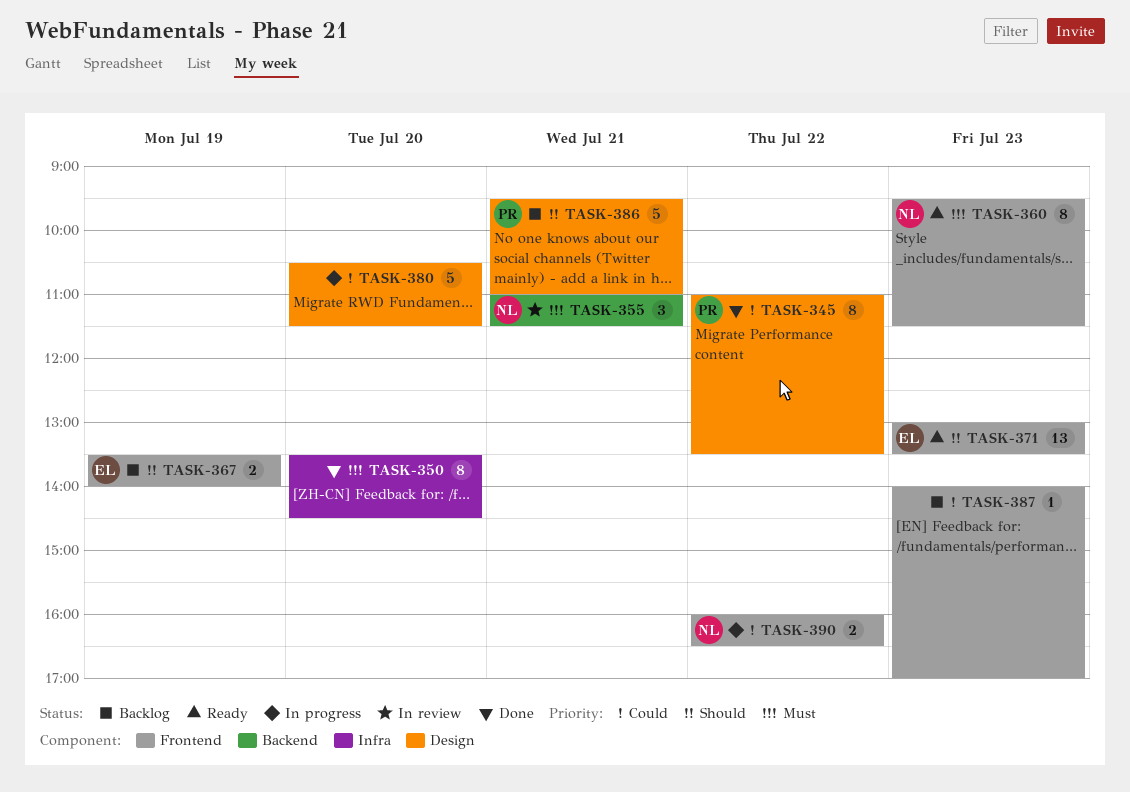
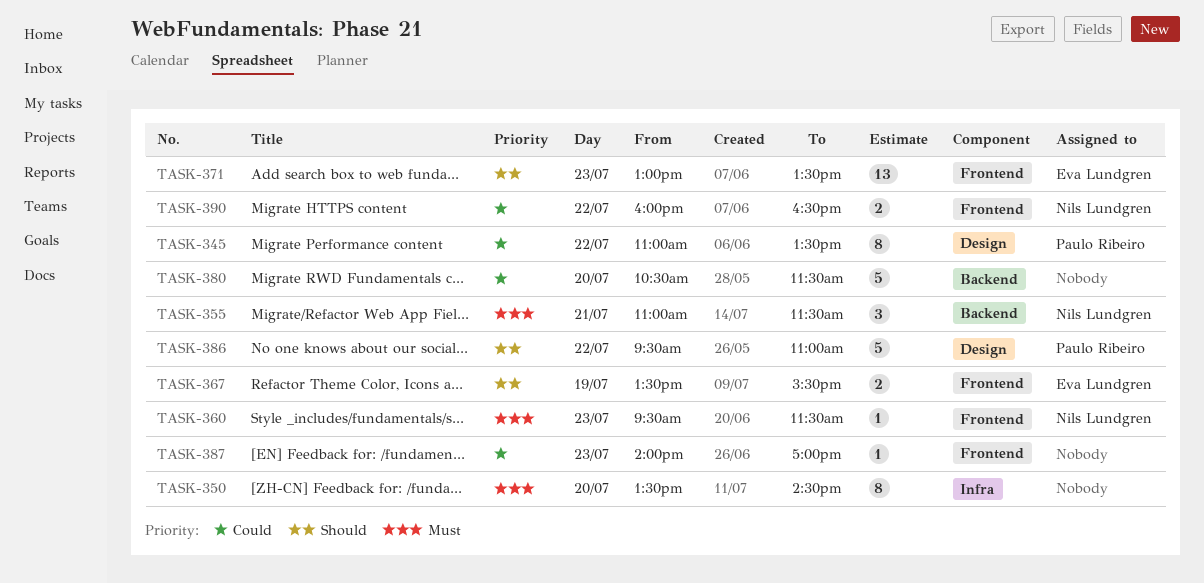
TASK-360, estimate: 8 -> 1
TASK-367, ends: 14:00 -> 15:30
TASK-380, label: Design -> Backend
TASK-386, day: Jul 21 -> Jul 22

